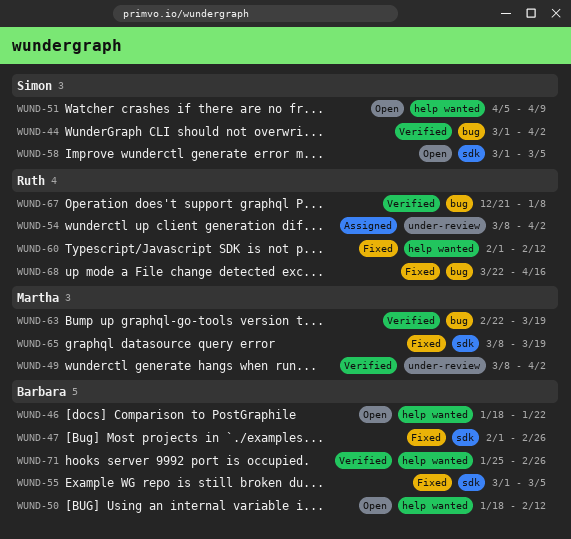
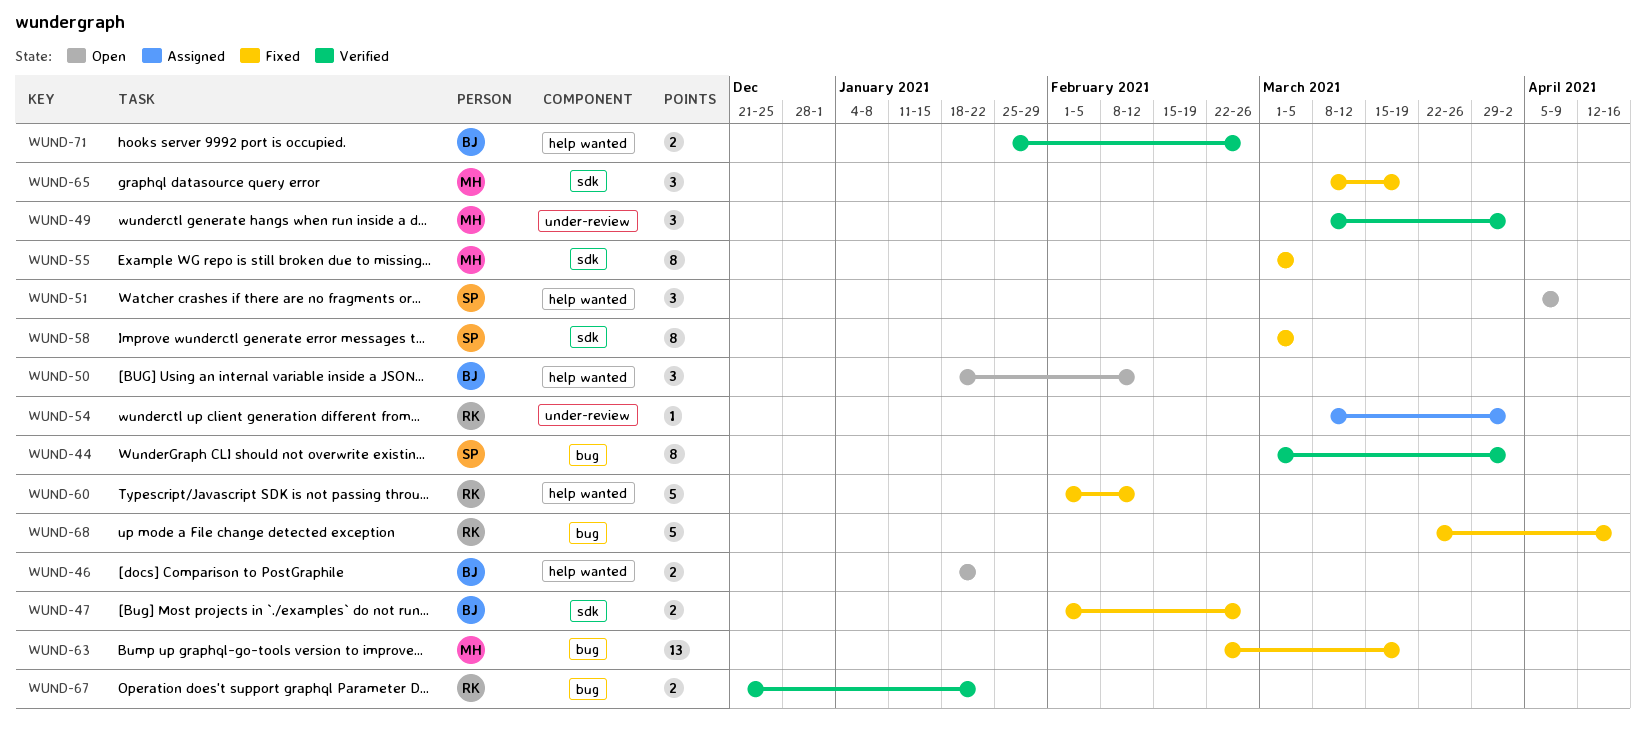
WUND-55, owner: Barbara -> Martha
WUND-58, status: Open -> Fixed
WUND-63, status: Verified -> Fixed
WUND-67, due: Jan 8 -> Jan 22

